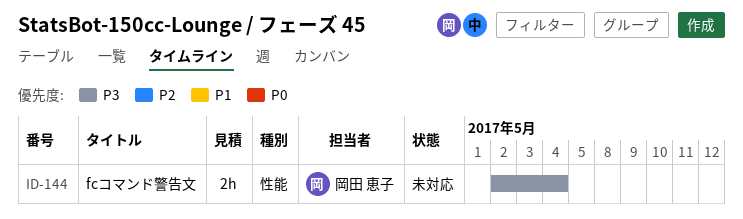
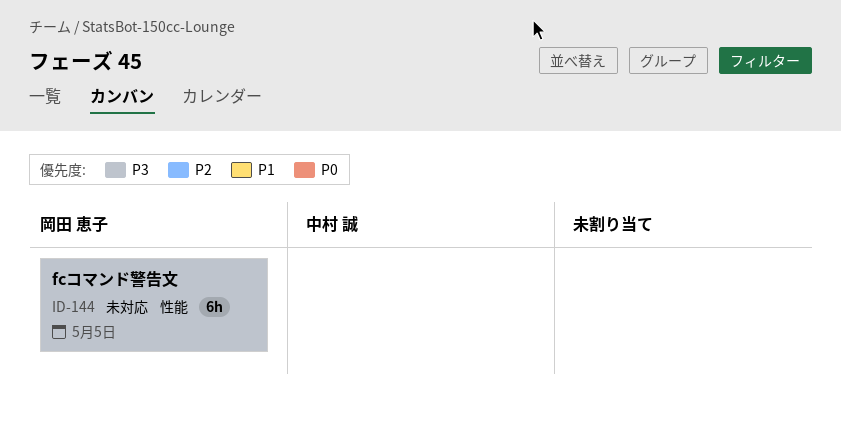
ID-144, estimate: 2h -> 6h
ID-144, due: May 4 -> May 5

